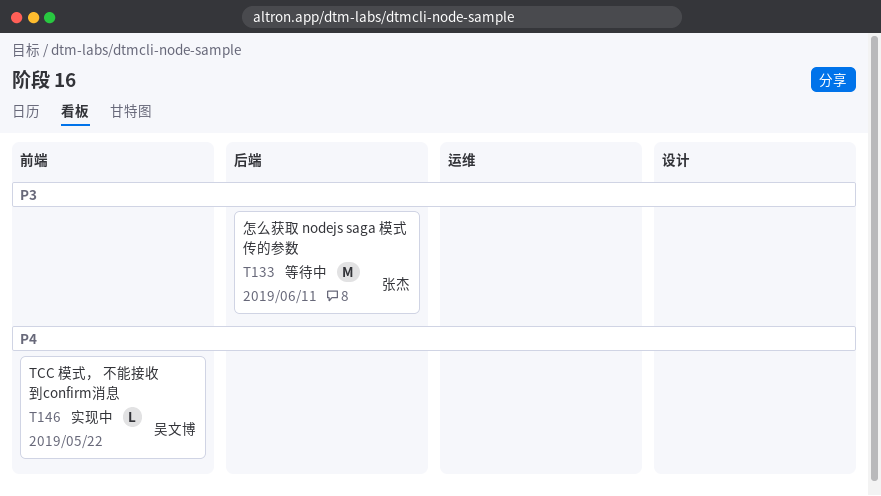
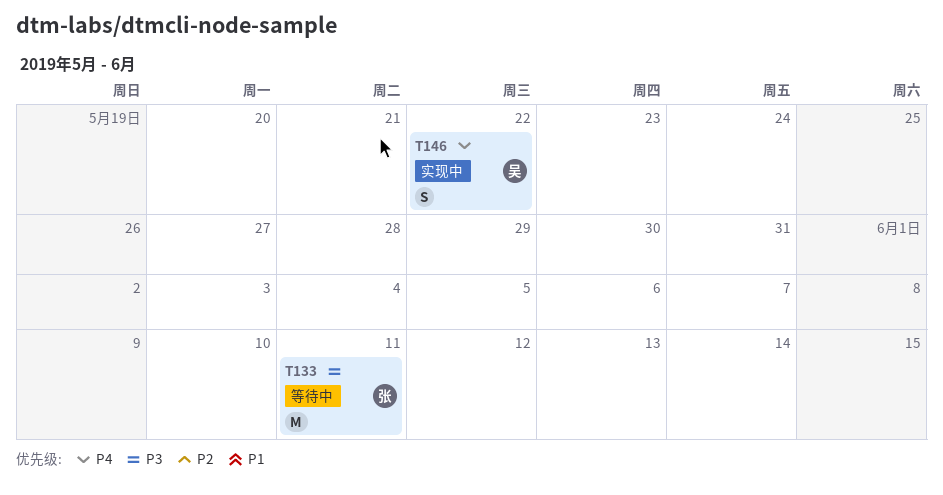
T146, estimate: L -> S

